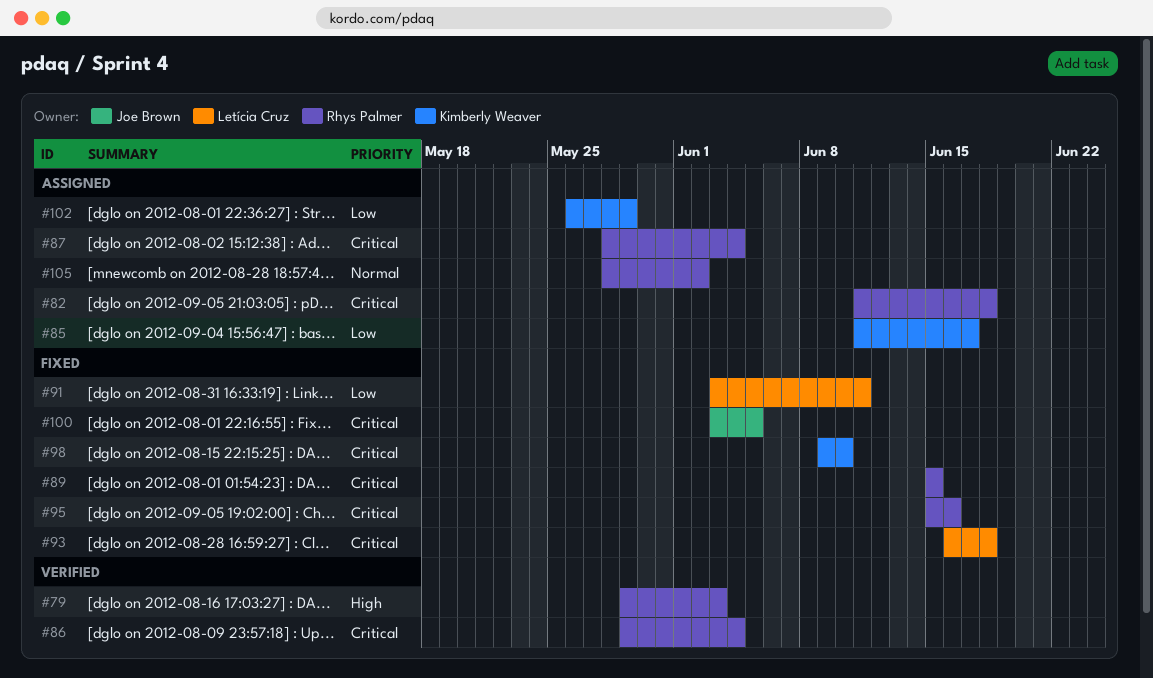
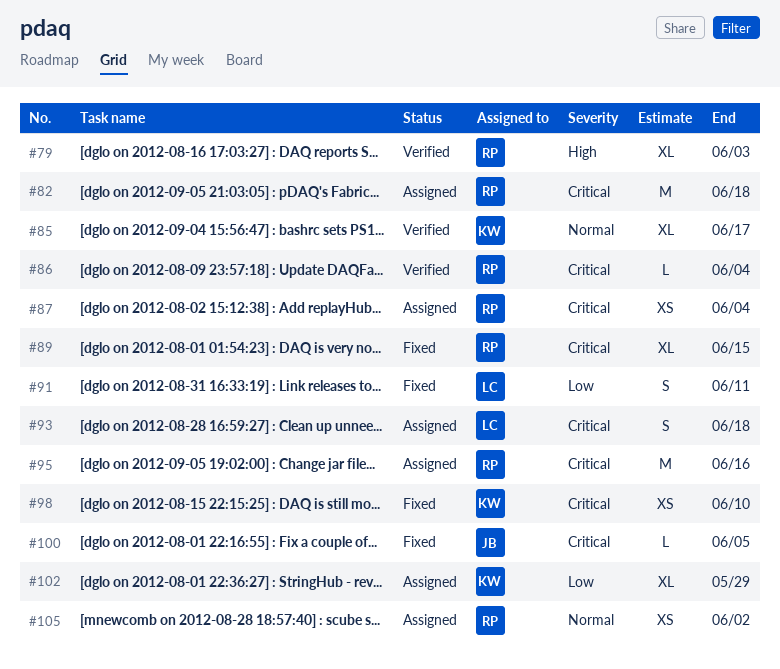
#85, status: Assigned -> Verified
#85, priority: Low -> Normal
#93, status: Fixed -> Assigned
#95, status: Fixed -> Assigned

